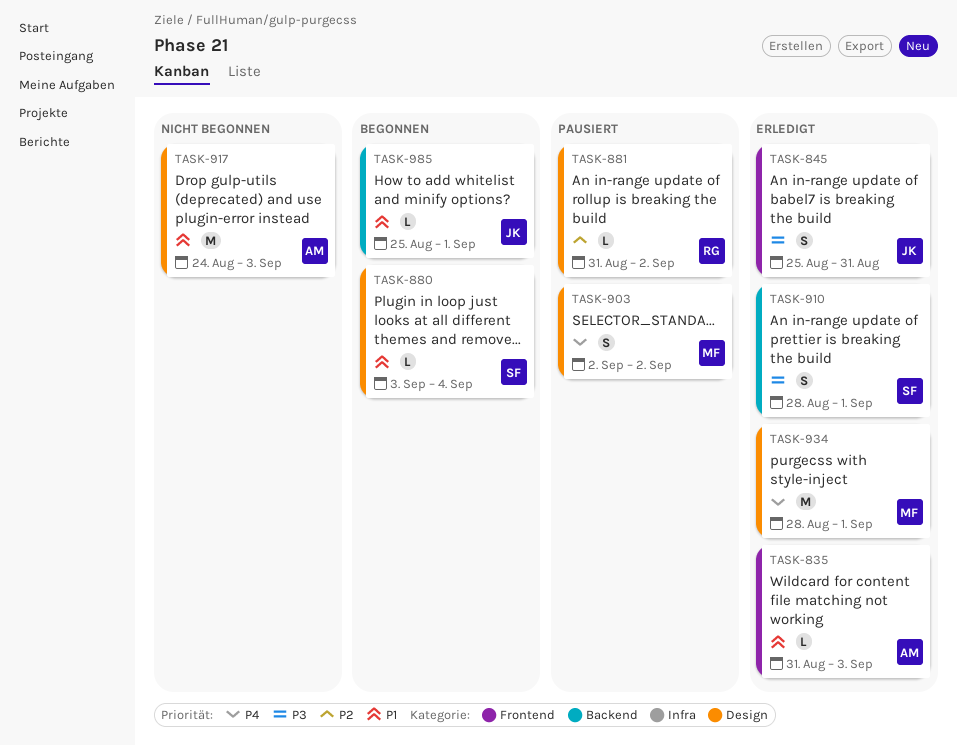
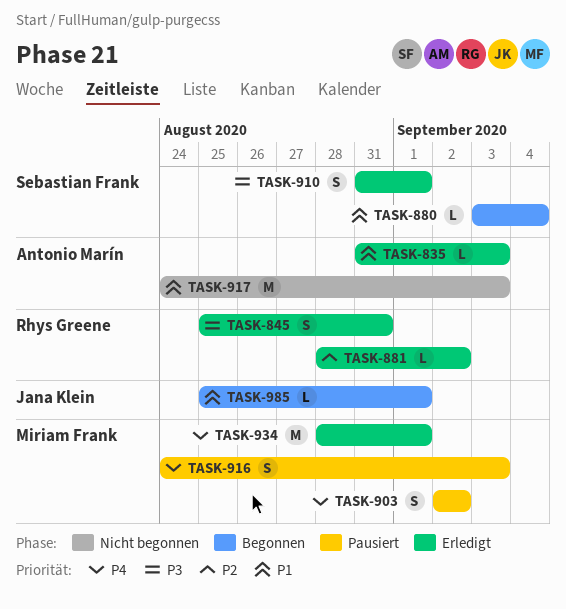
TASK-845, owner: Jana Klein -> Rhys Greene
TASK-881, status: Pausiert -> Erledigt
TASK-881, start: Aug 31 -> Aug 28
TASK-910, start: Aug 28 -> Aug 31
TASK-916: none -> present

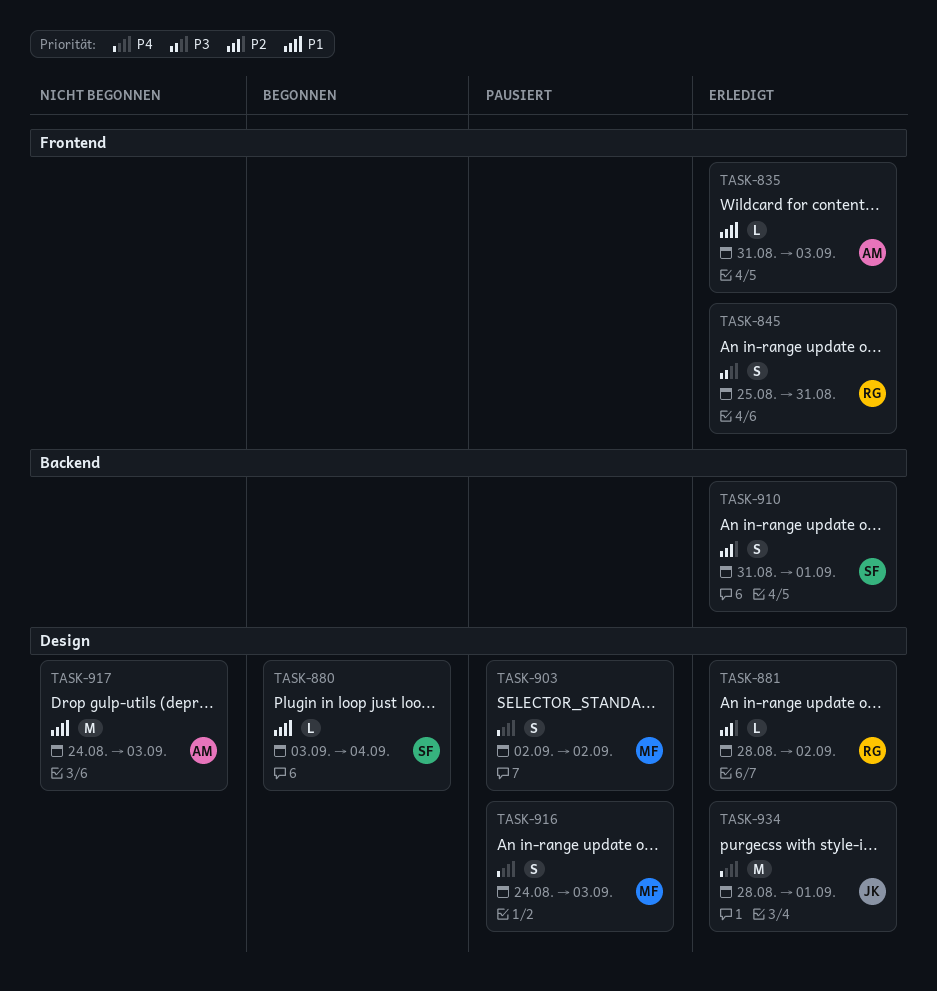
TASK-910, priority: P3 -> P2
TASK-934, owner: Miriam Frank -> Jana Klein
TASK-985: present -> none

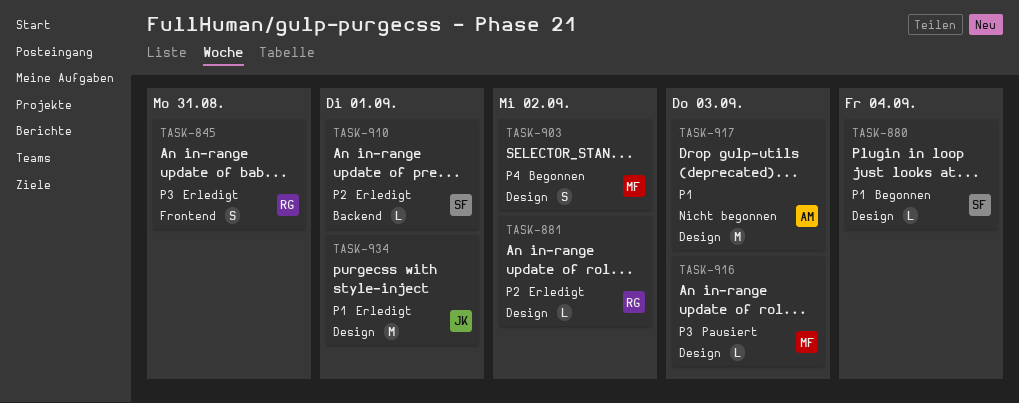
TASK-835: present -> none
TASK-903, status: Pausiert -> Begonnen
TASK-910, estimate: S -> L
TASK-916, priority: P4 -> P3
TASK-916, estimate: S -> L
TASK-934, priority: P4 -> P1

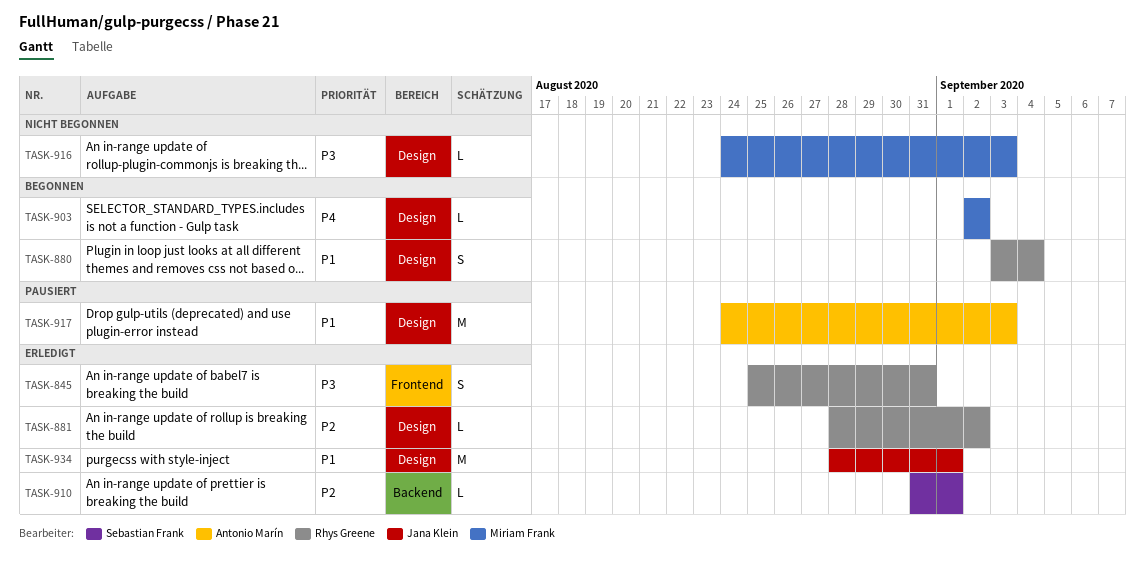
TASK-880, owner: Sebastian Frank -> Rhys Greene
TASK-880, estimate: L -> S
TASK-903, estimate: S -> L
TASK-916, status: Pausiert -> Nicht begonnen
TASK-917, status: Nicht begonnen -> Pausiert

